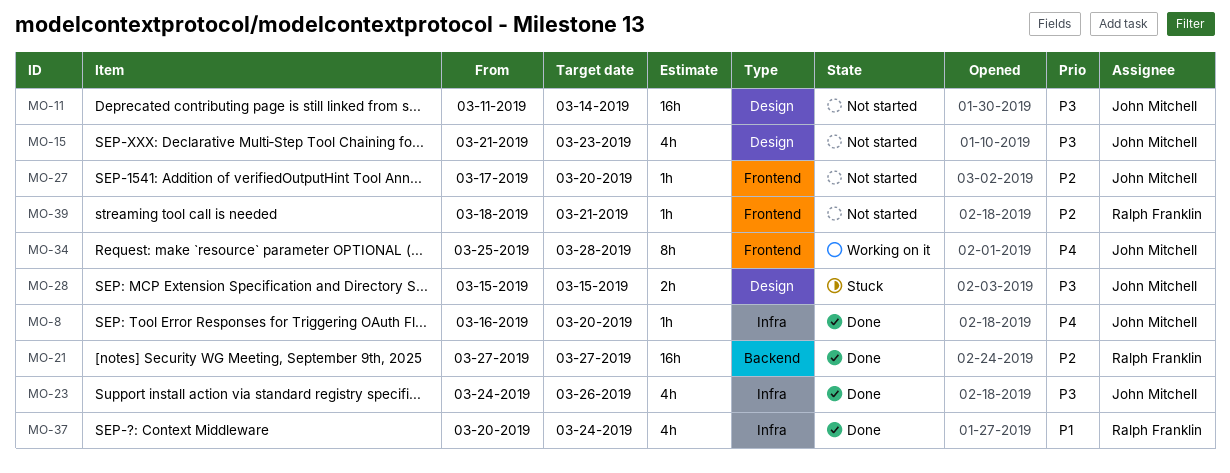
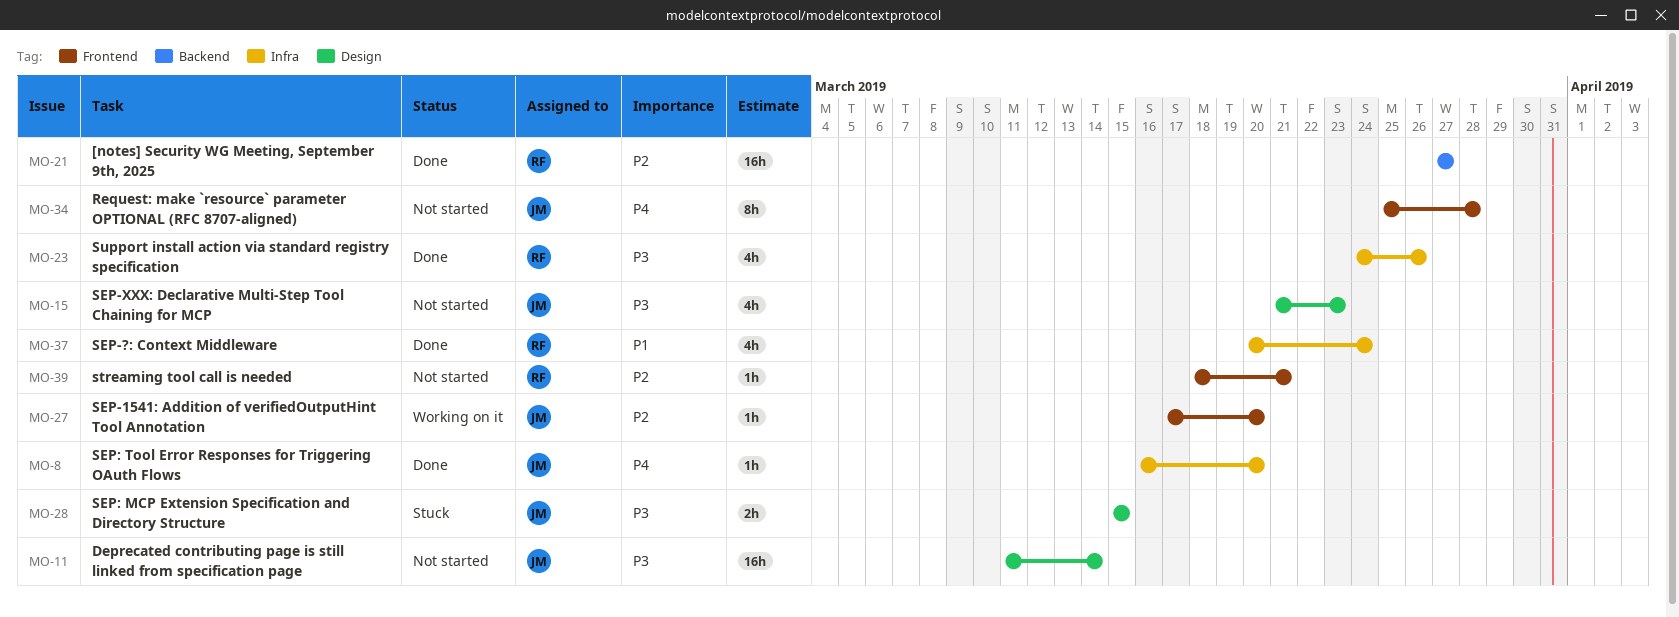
MO-23, owner: John Mitchell -> Ralph Franklin
MO-27, status: Not started -> Working on it
MO-34, status: Working on it -> Not started

